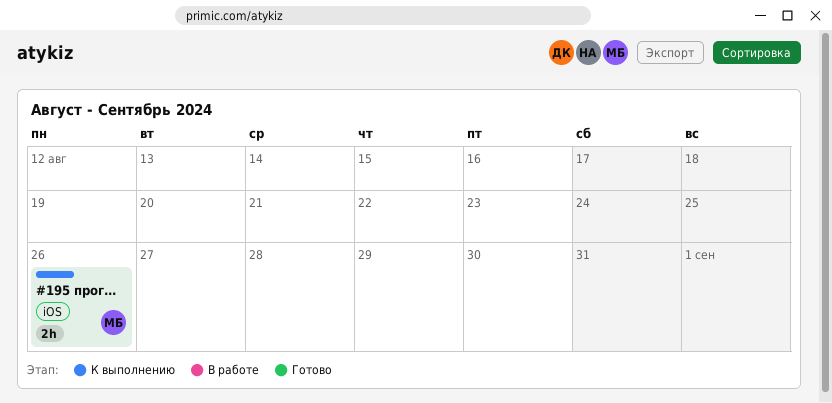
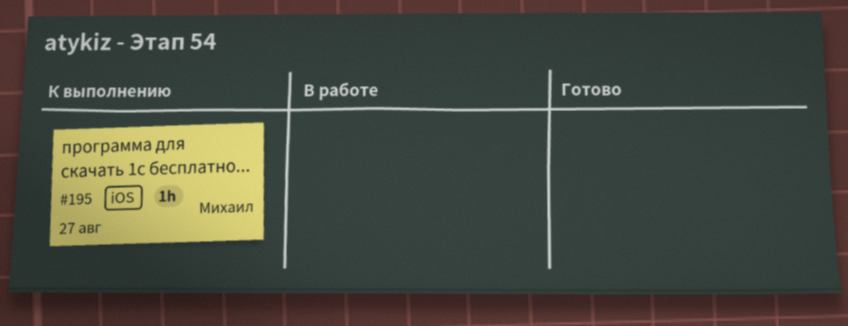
#195, estimate: 2h -> 1h
#195, due: Aug 26 -> Aug 27

